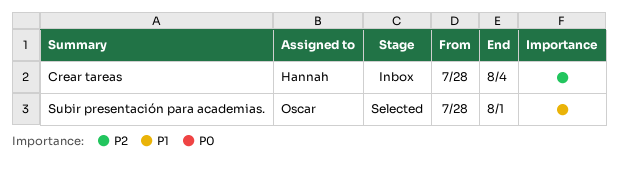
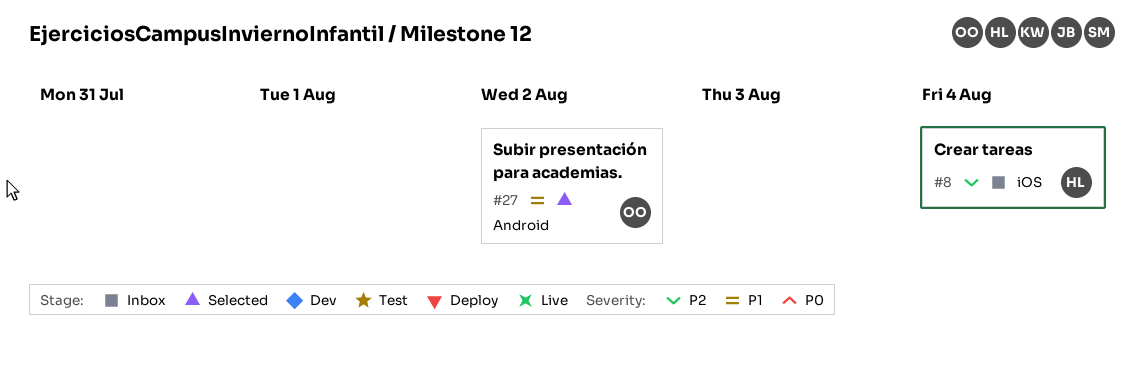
Subir presentación para academias., due: Aug 1 -> Aug 2

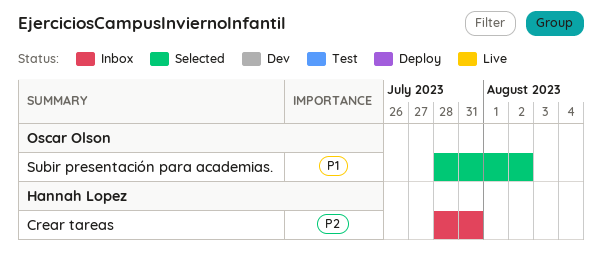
Crear tareas, due: Aug 4 -> Jul 31

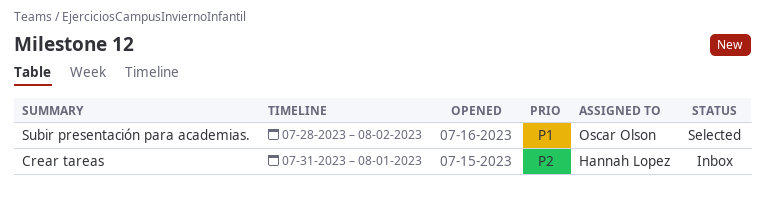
Crear tareas, start: Jul 28 -> Jul 31
Crear tareas, due: Jul 31 -> Aug 1

